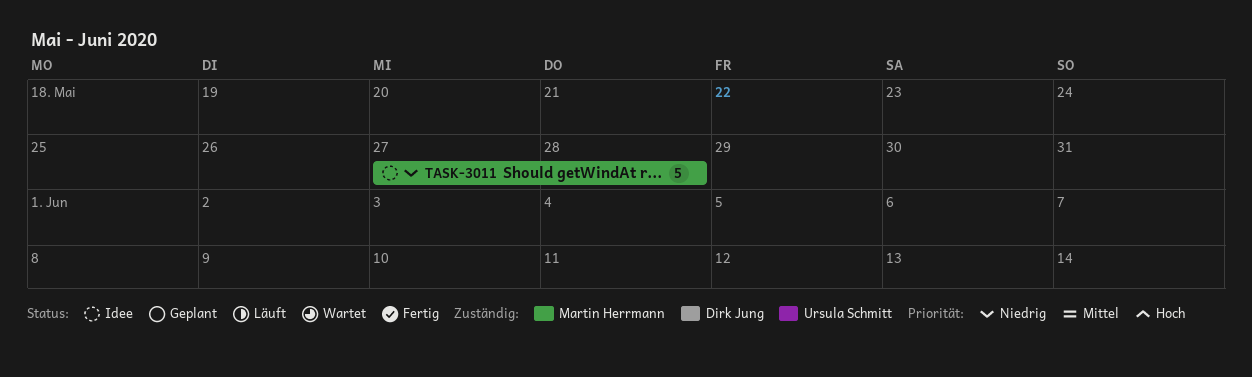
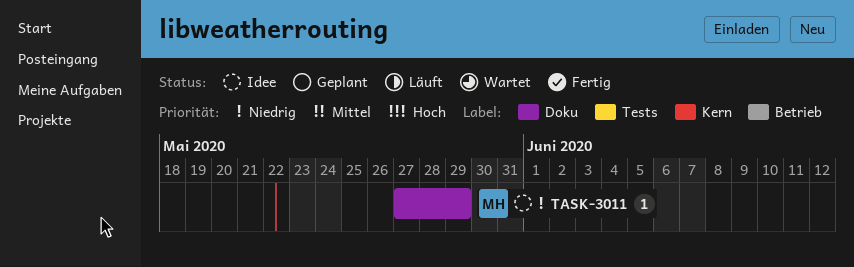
TASK-3011, estimate: 5 -> 1
TASK-3011, due: May 28 -> May 29

